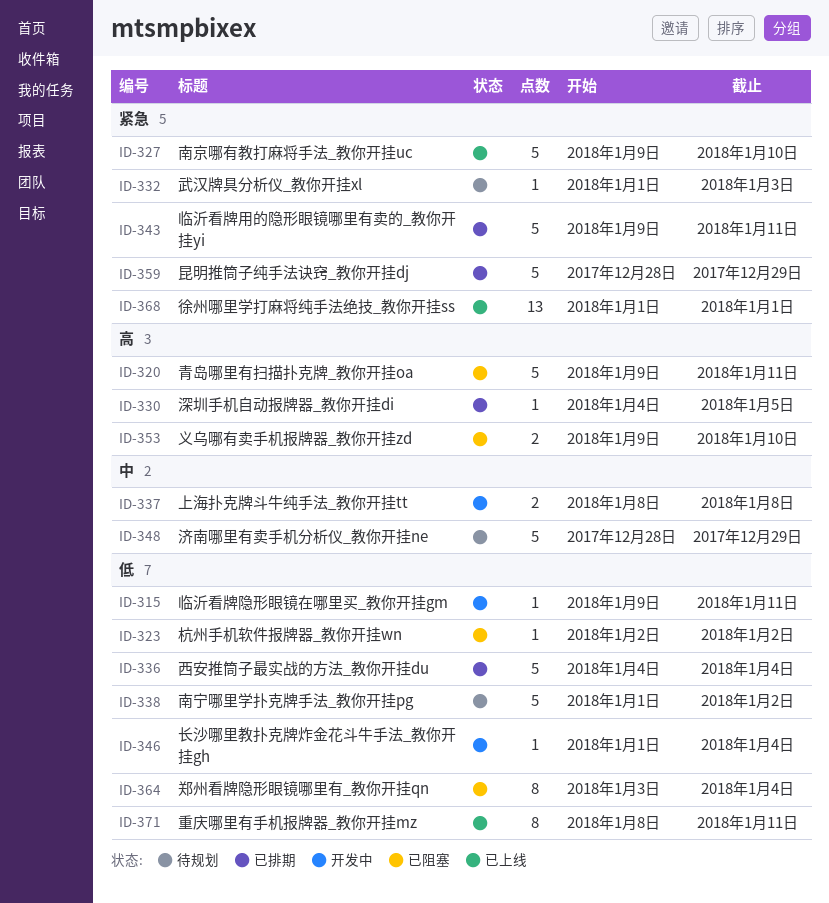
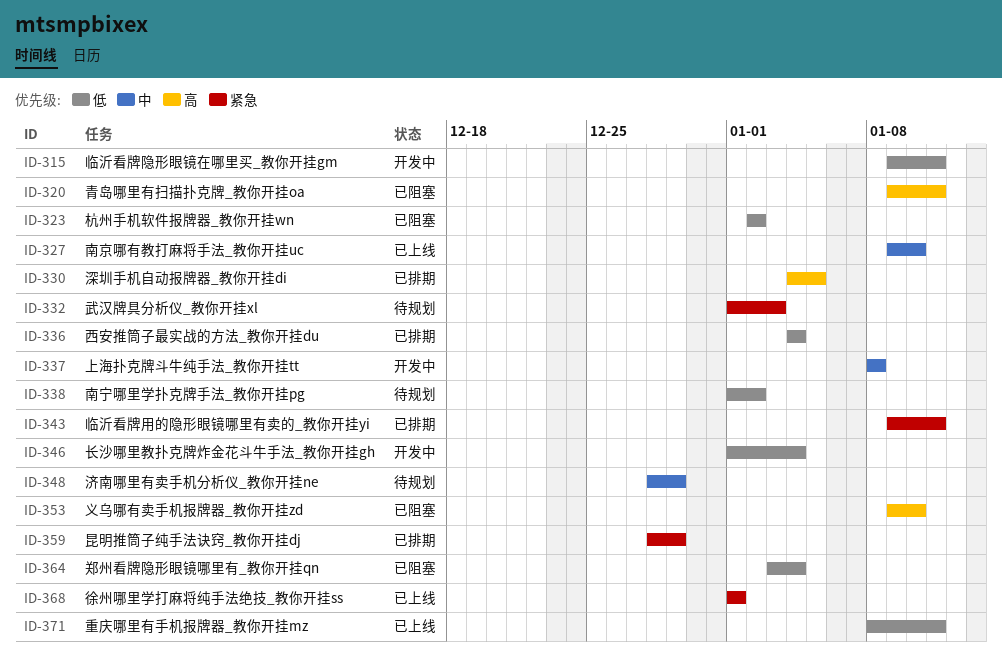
ID-327, priority: 紧急 -> 中

